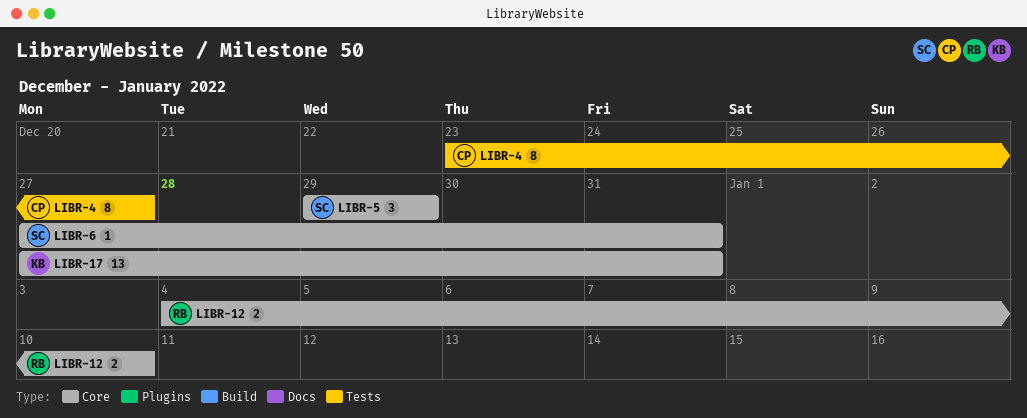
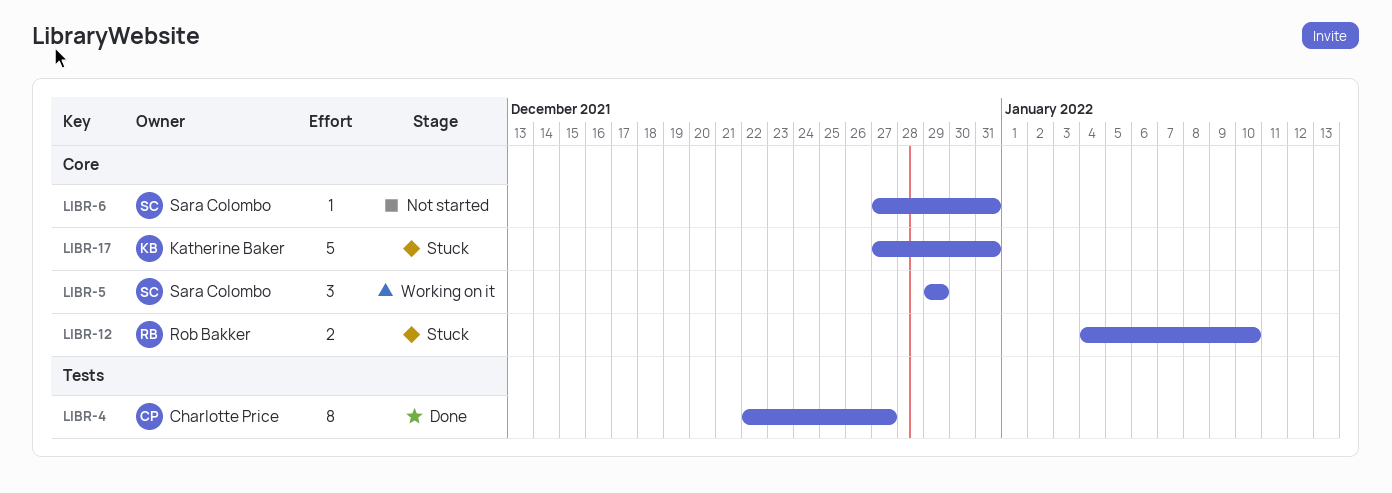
LIBR-4, start: Dec 23 -> Dec 22
LIBR-17, estimate: 13 -> 5

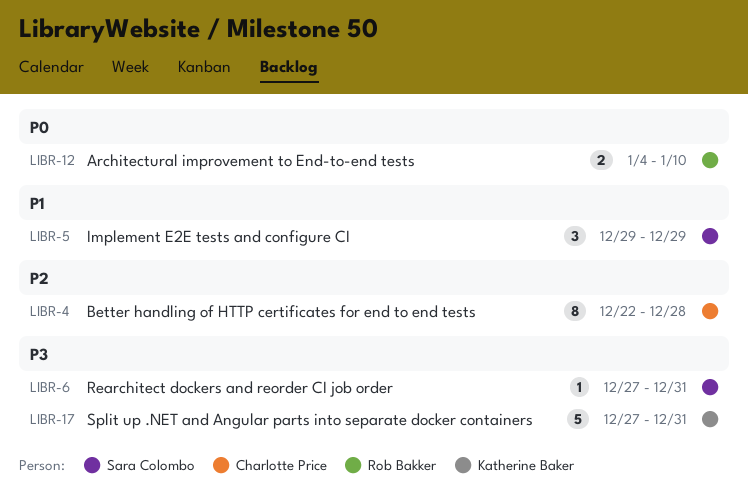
LIBR-4, due: Dec 27 -> Dec 28

